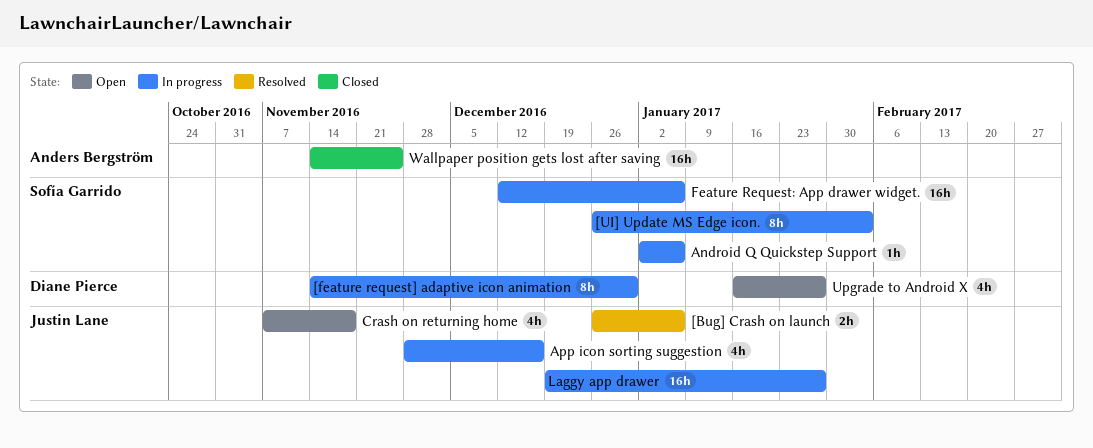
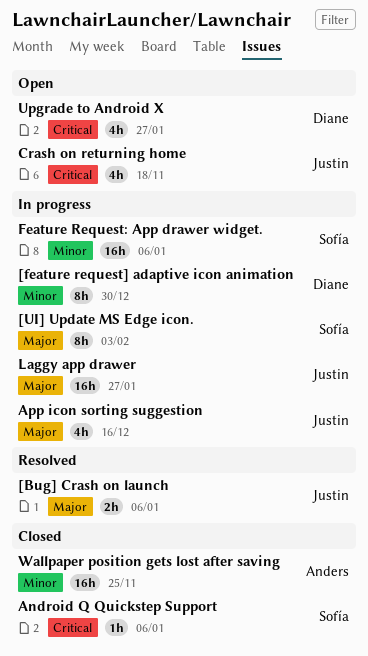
Android Q Quickstep Support, status: In progress -> Closed

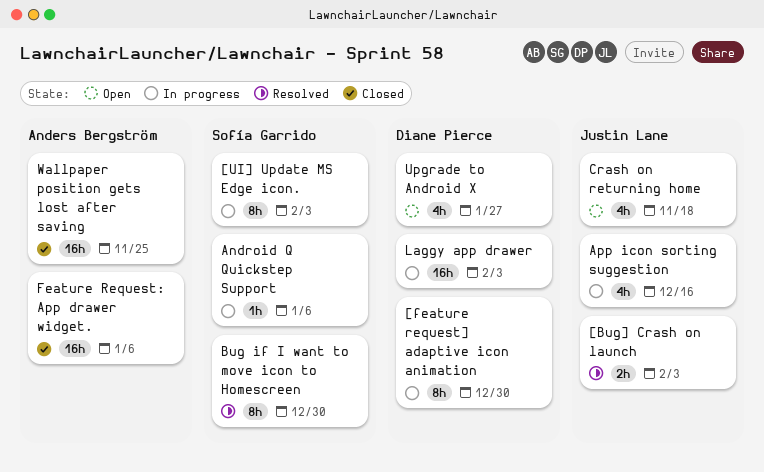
[Bug] Crash on launch, due: Jan 6 -> Feb 3
Android Q Quickstep Support, status: Closed -> In progress
Bug if I want to move icon to Homescreen: none -> present
Feature Request: App drawer widget., status: In progress -> Closed
Feature Request: App drawer widget., owner: Sofía Garrido -> Anders Bergström
Laggy app drawer, owner: Justin Lane -> Diane Pierce
Laggy app drawer, due: Jan 27 -> Feb 3

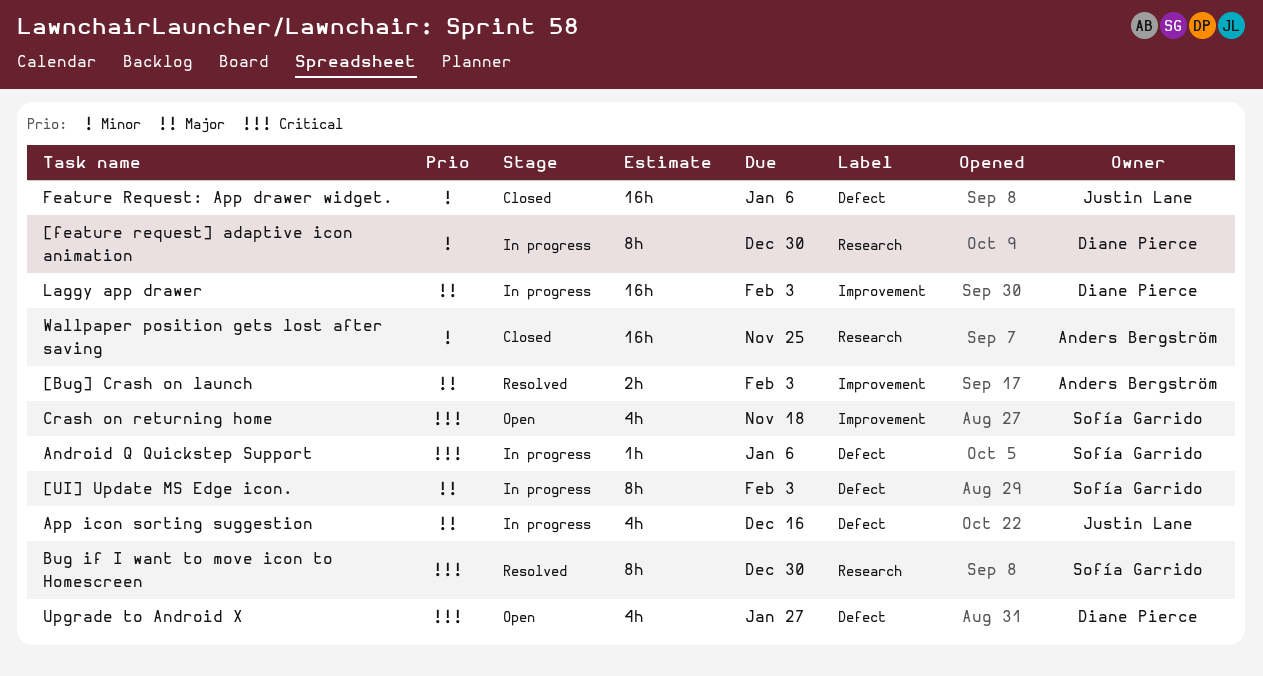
[Bug] Crash on launch, owner: Justin Lane -> Anders Bergström
Crash on returning home, owner: Justin Lane -> Sofía Garrido
Feature Request: App drawer widget., owner: Anders Bergström -> Justin Lane

